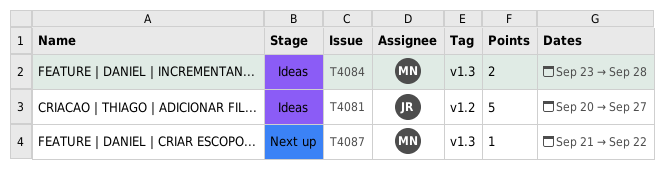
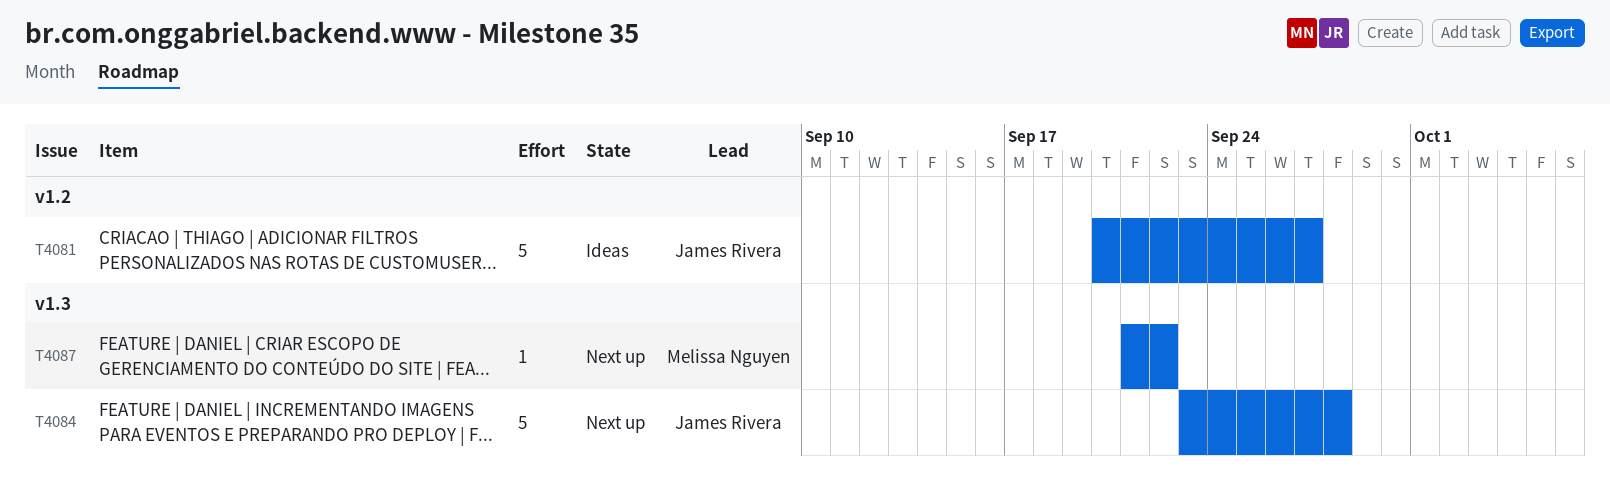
T4084, status: Ideas -> Next up
T4084, owner: Melissa Nguyen -> James Rivera
T4084, estimate: 2 -> 5

